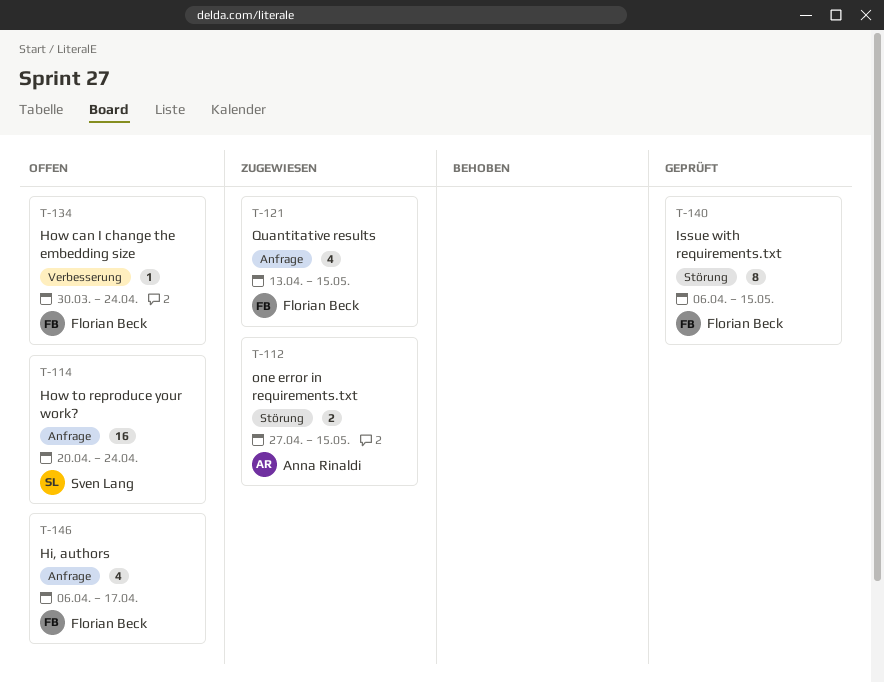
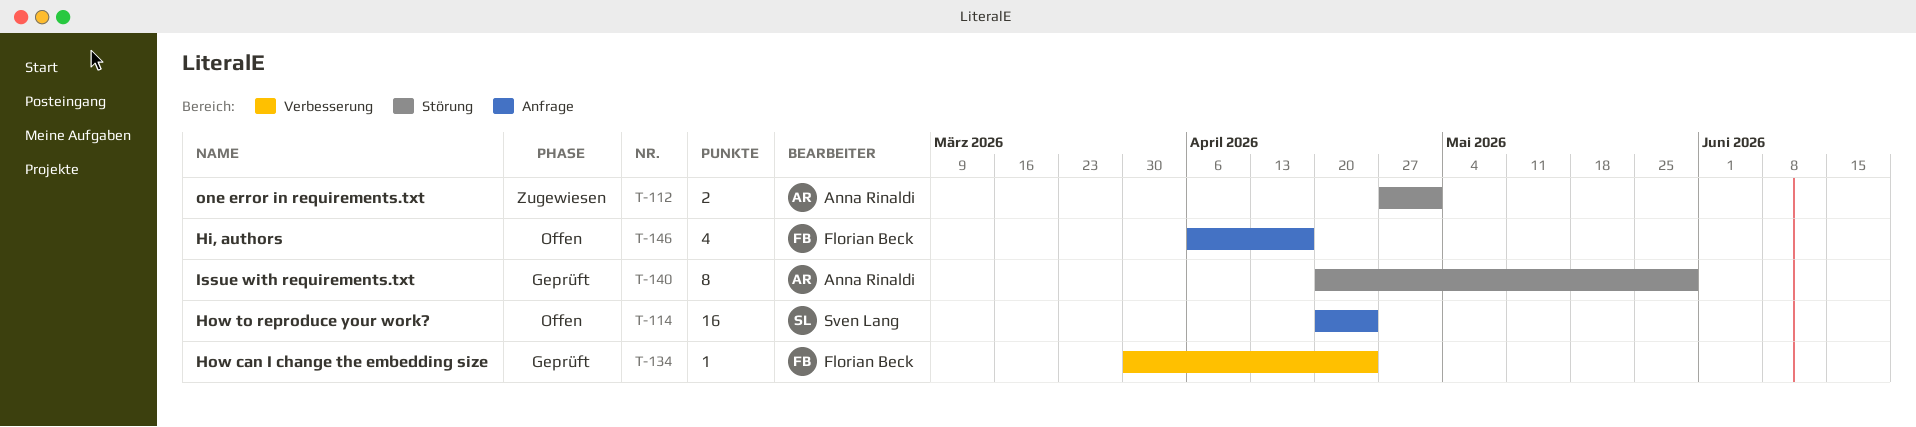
T-112, due: May 15 -> May 1
T-121: present -> none
T-134, status: Offen -> Geprüft
T-140, owner: Florian Beck -> Anna Rinaldi
T-140, start: Apr 6 -> Apr 20
T-140, due: May 15 -> May 29

